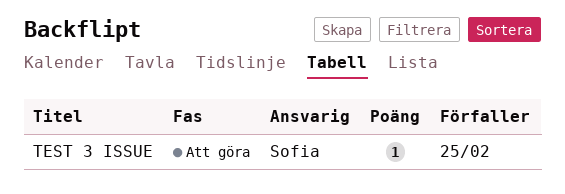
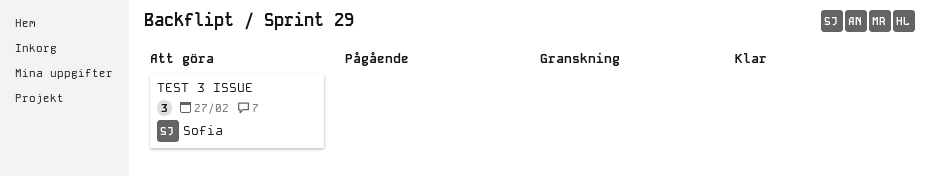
TEST 3 ISSUE, estimate: 1 -> 3
TEST 3 ISSUE, due: Feb 25 -> Feb 27

